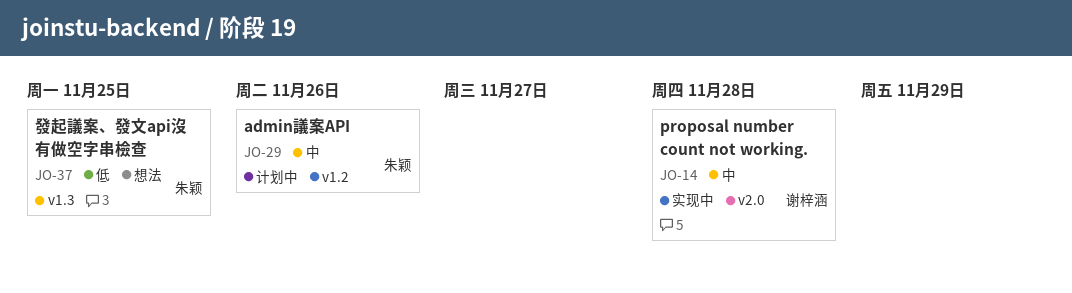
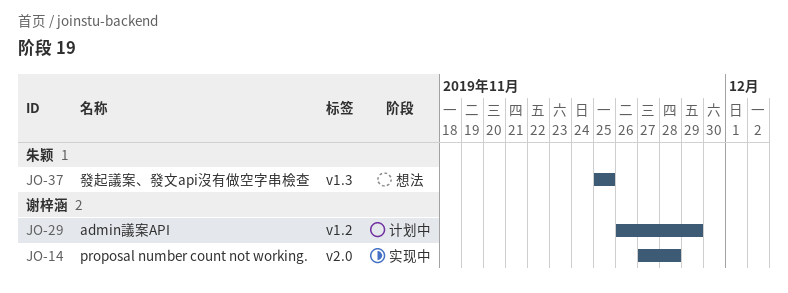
JO-29, owner: 朱颖 -> 谢梓涵
JO-29, due: Nov 26 -> Nov 29

